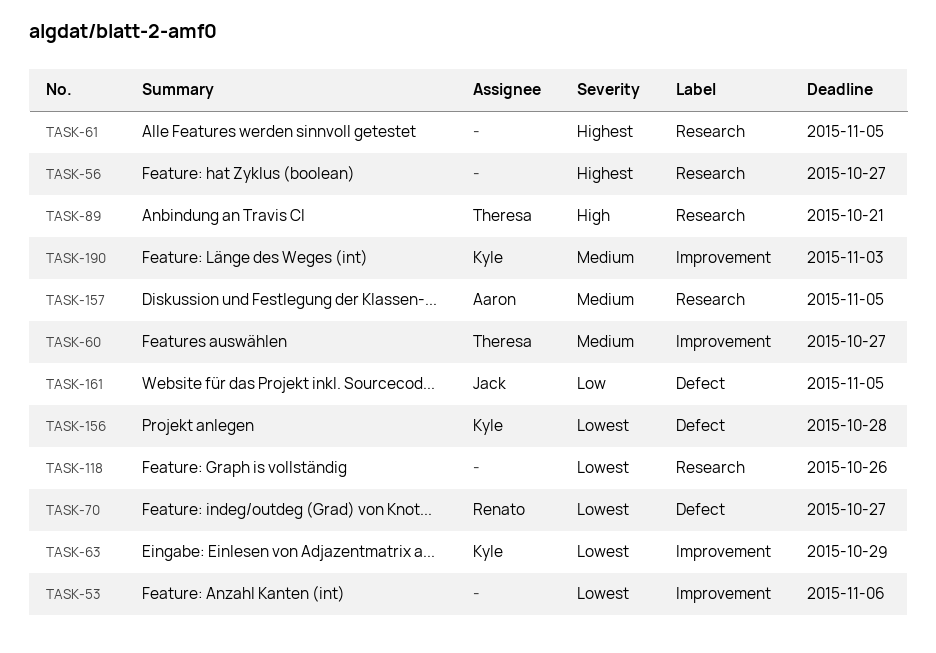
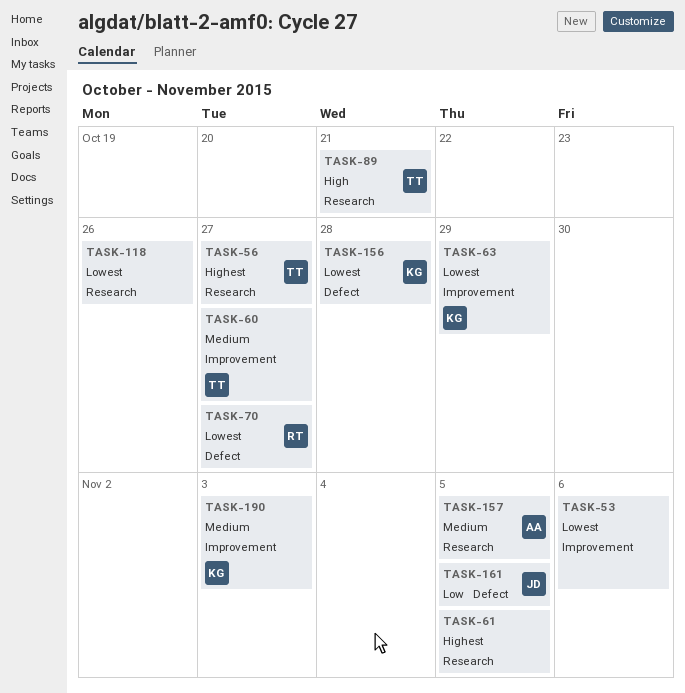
TASK-56, owner: none -> Theresa

